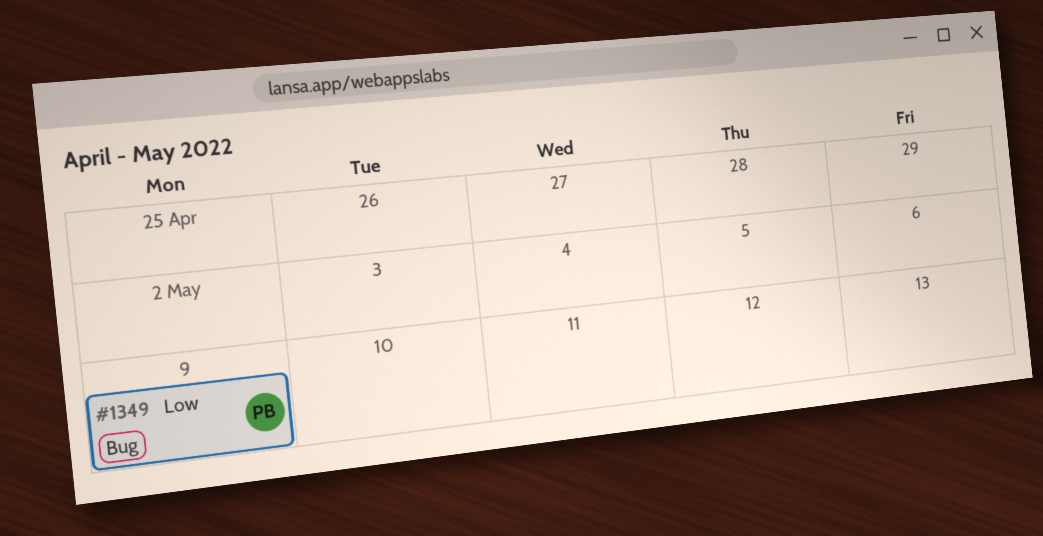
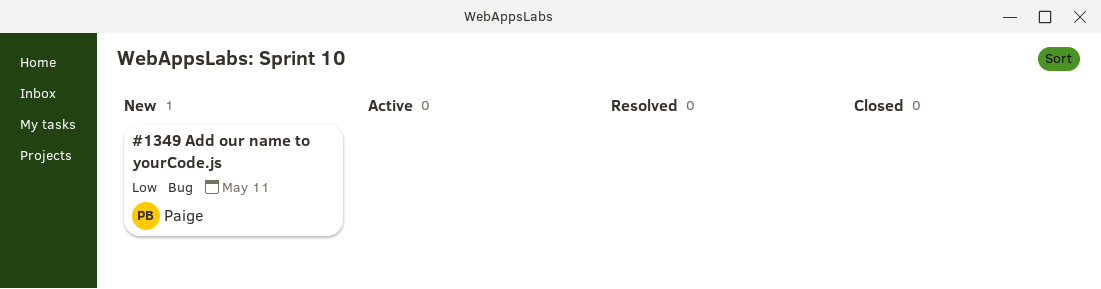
#1349, due: May 9 -> May 11

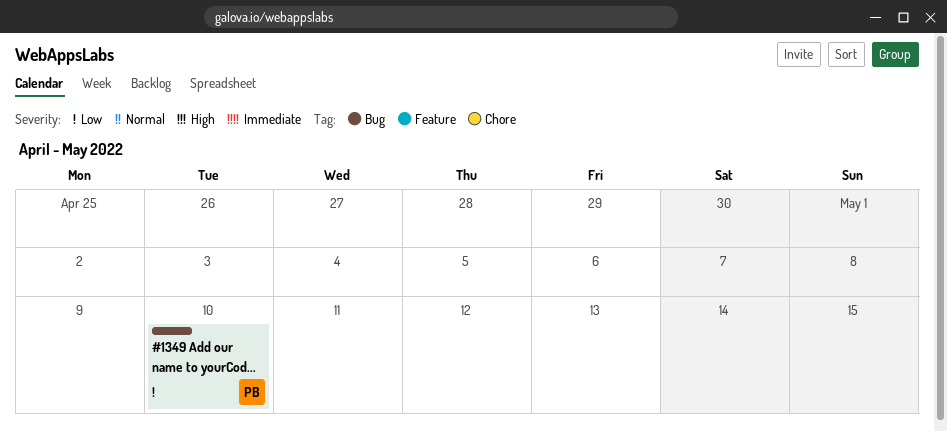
#1349, due: May 11 -> May 10

